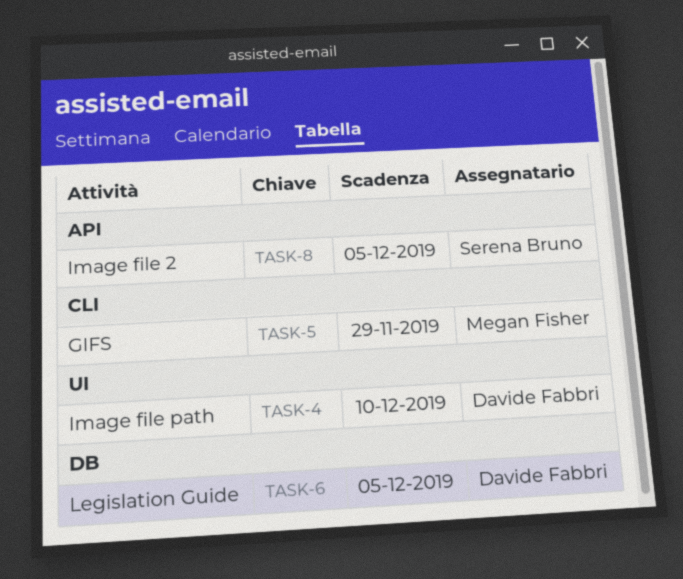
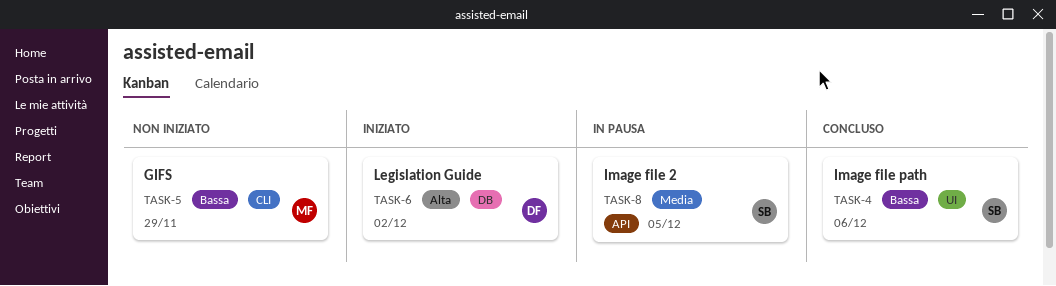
TASK-4, owner: Davide Fabbri -> Serena Bruno
TASK-4, due: Dec 10 -> Dec 6
TASK-6, due: Dec 5 -> Dec 2

